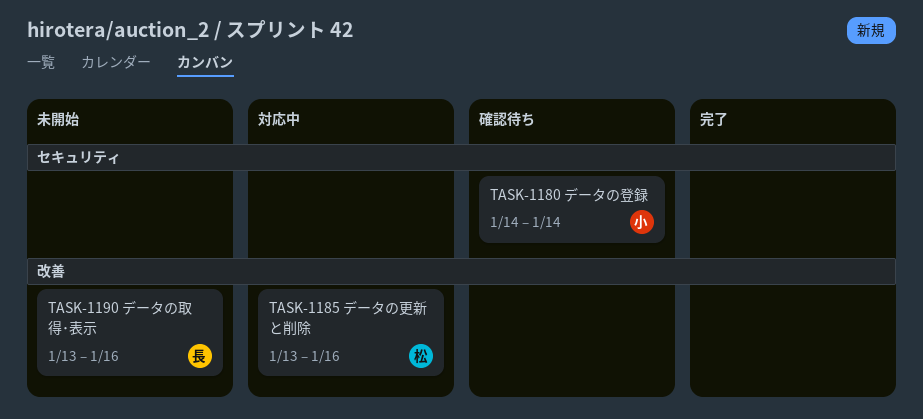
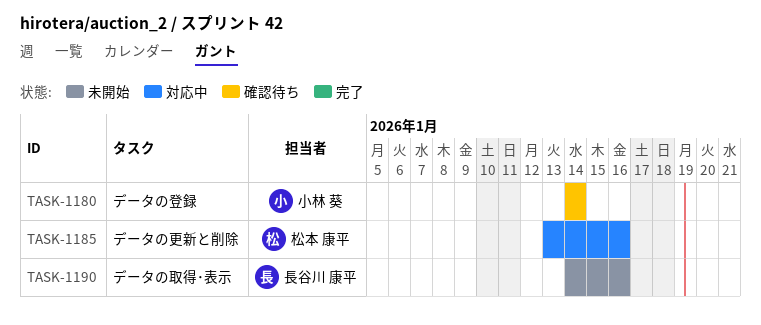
TASK-1190, start: Jan 13 -> Jan 14

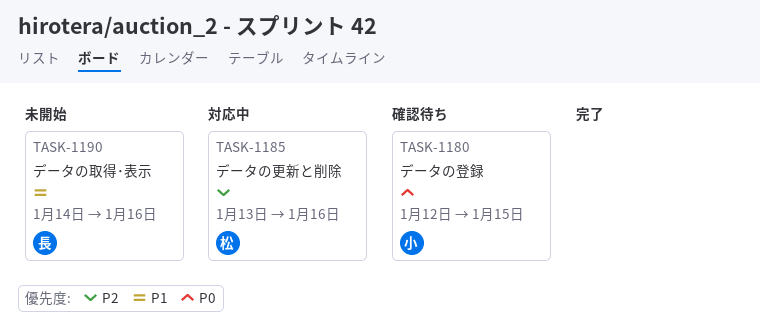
TASK-1180, start: Jan 14 -> Jan 12
TASK-1180, due: Jan 14 -> Jan 15

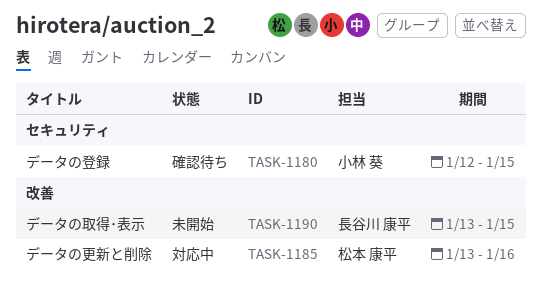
TASK-1190, start: Jan 14 -> Jan 13
TASK-1190, due: Jan 16 -> Jan 15

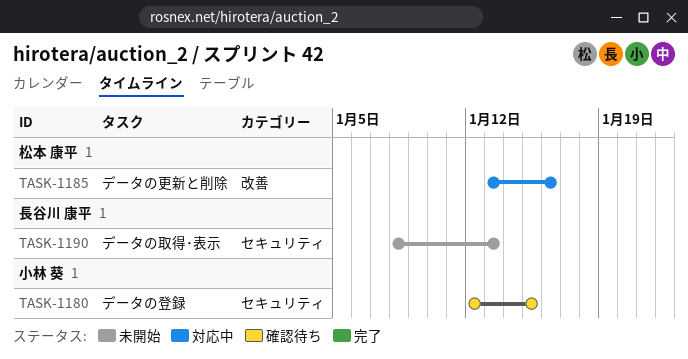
TASK-1190, label: 改善 -> セキュリティ
TASK-1190, start: Jan 13 -> Jan 8
TASK-1190, due: Jan 15 -> Jan 13

